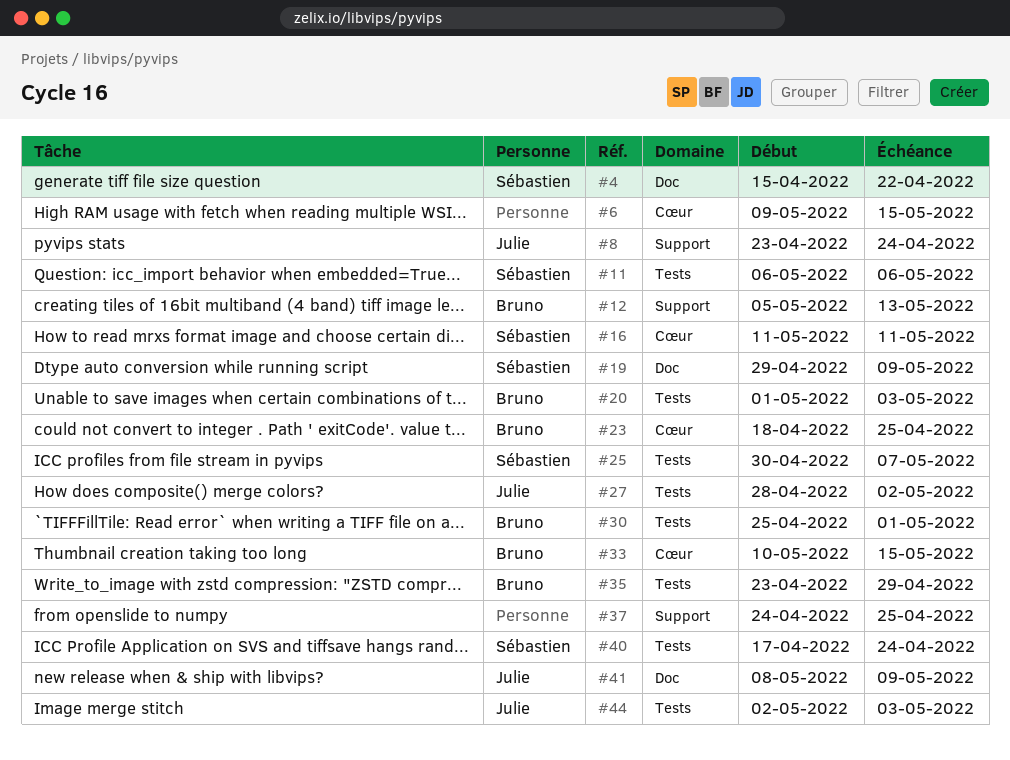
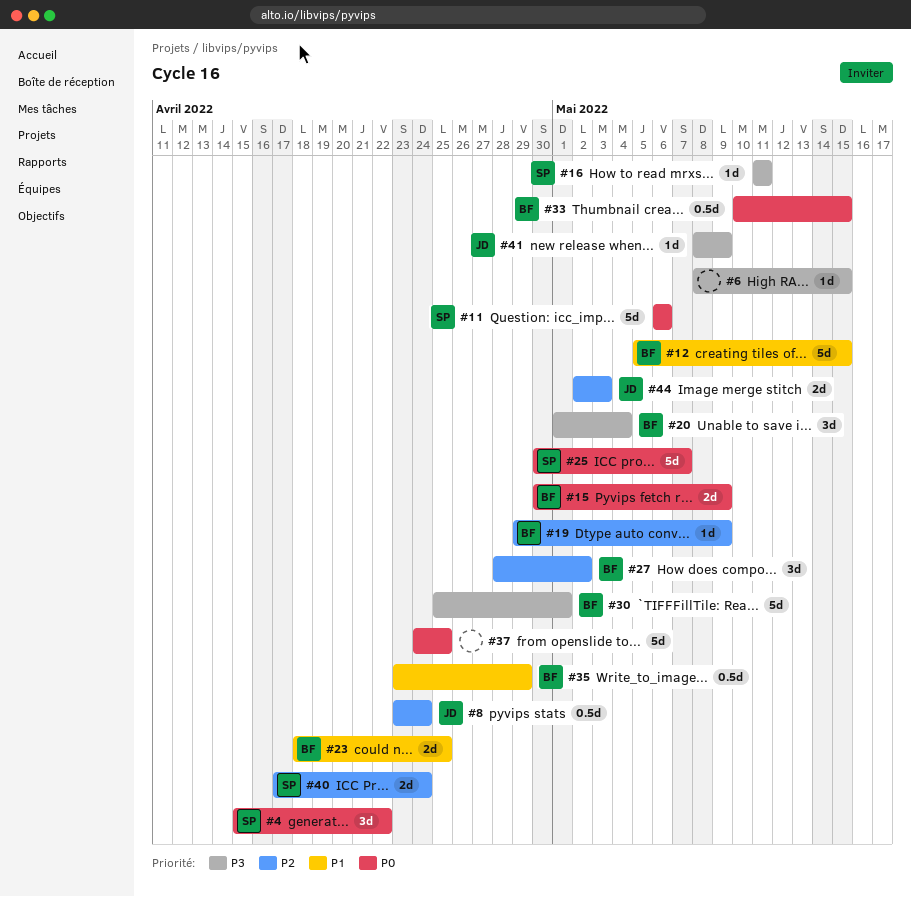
#6, start: May 9 -> May 8
#12, due: May 13 -> May 15
#15: none -> present
#19, owner: Sébastien -> Bruno
#20, due: May 3 -> May 4
#27, owner: Julie -> Bruno

